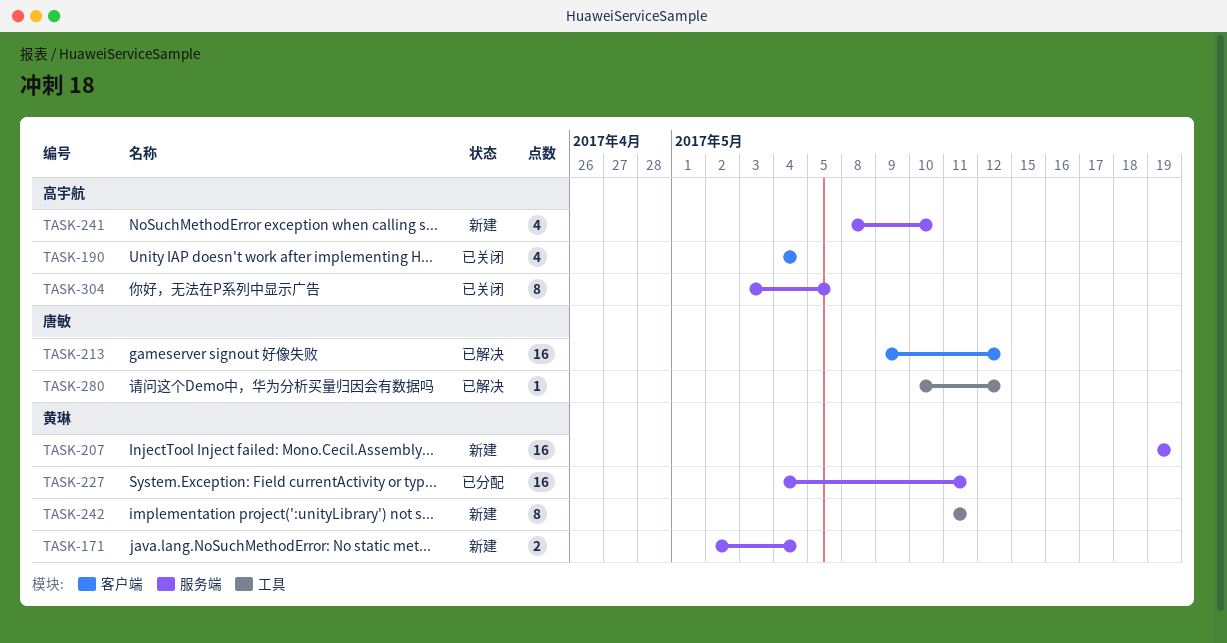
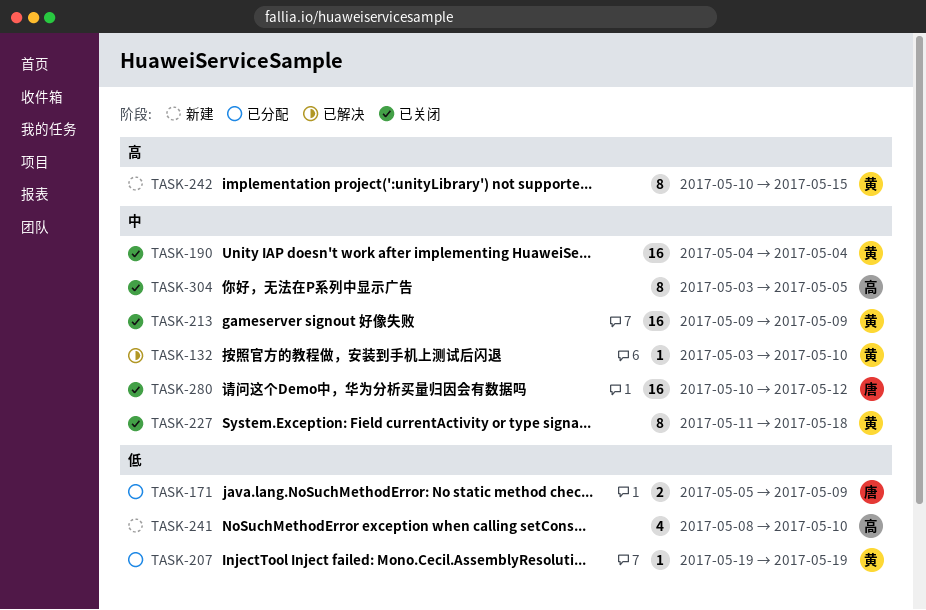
TASK-132: none -> present
TASK-171, status: 新建 -> 已分配
TASK-171, owner: 黄琳 -> 唐敏
TASK-171, start: May 2 -> May 5
TASK-171, due: May 4 -> May 9
TASK-190, owner: 高宇航 -> 黄琳
TASK-190, estimate: 4 -> 16
TASK-207, status: 新建 -> 已分配
TASK-207, estimate: 16 -> 1
TASK-213, status: 已解决 -> 已关闭
TASK-213, owner: 唐敏 -> 黄琳
TASK-213, due: May 12 -> May 9
TASK-227, status: 已分配 -> 已关闭
TASK-227, estimate: 16 -> 8
TASK-227, start: May 4 -> May 11
TASK-227, due: May 11 -> May 18
TASK-242, start: May 11 -> May 10
TASK-242, due: May 11 -> May 15
TASK-280, status: 已解决 -> 已关闭
TASK-280, estimate: 1 -> 16

